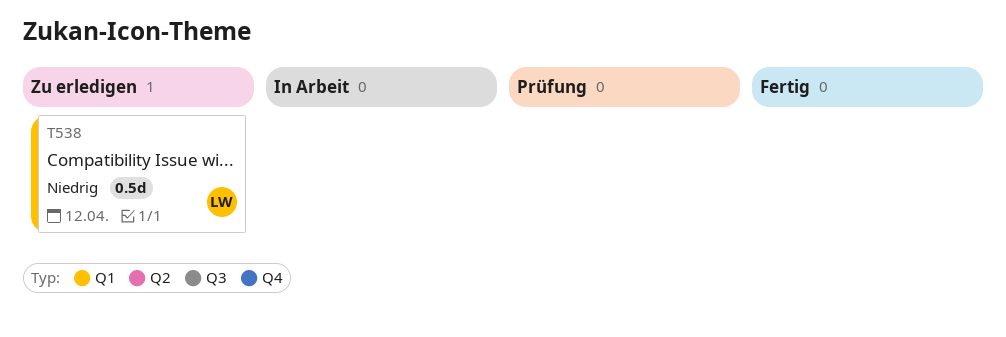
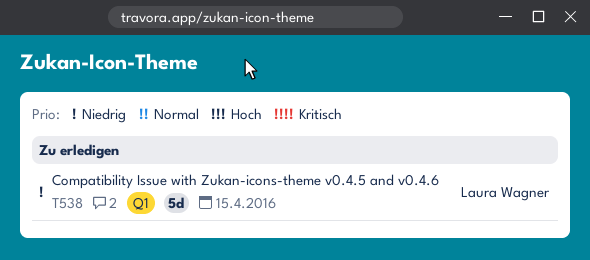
T538, estimate: 0.5d -> 5d
T538, due: Apr 12 -> Apr 15

